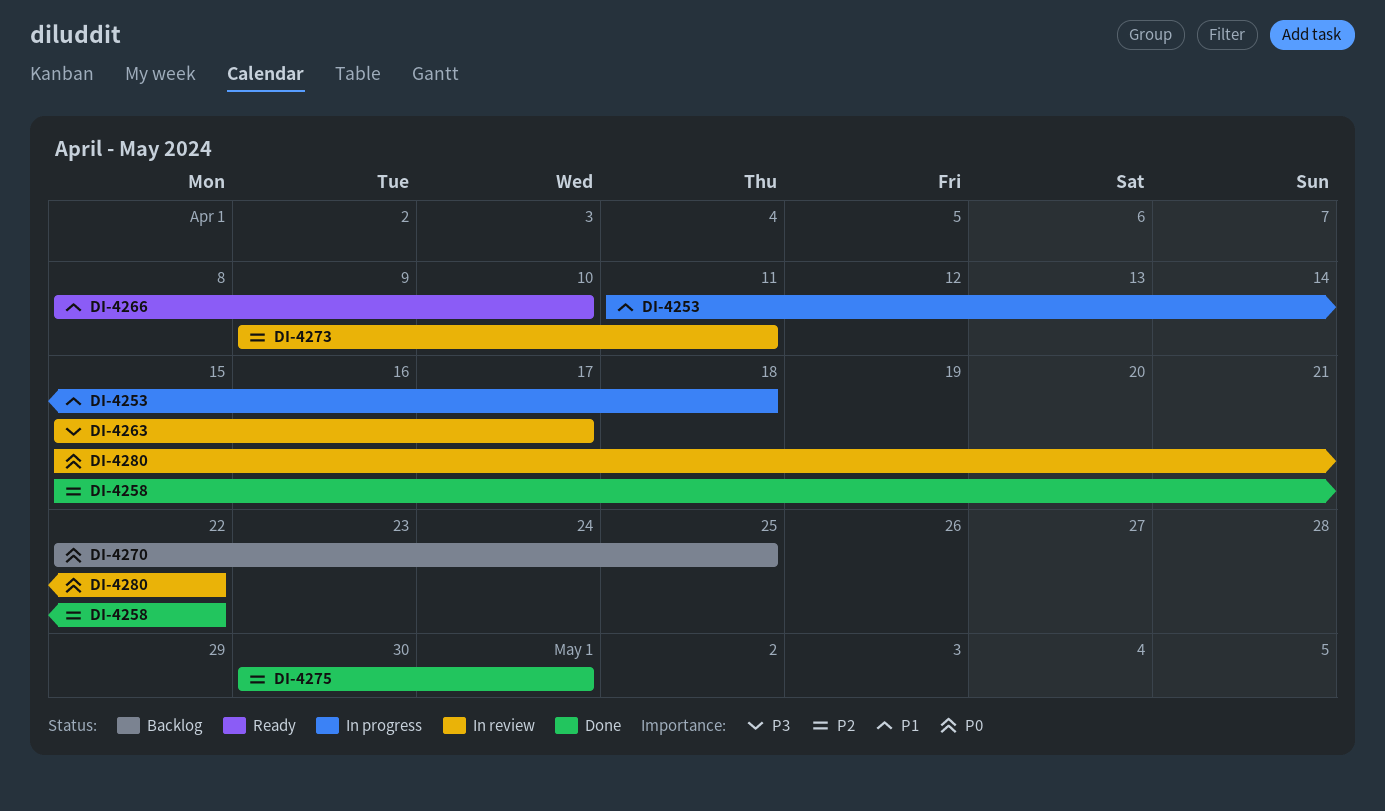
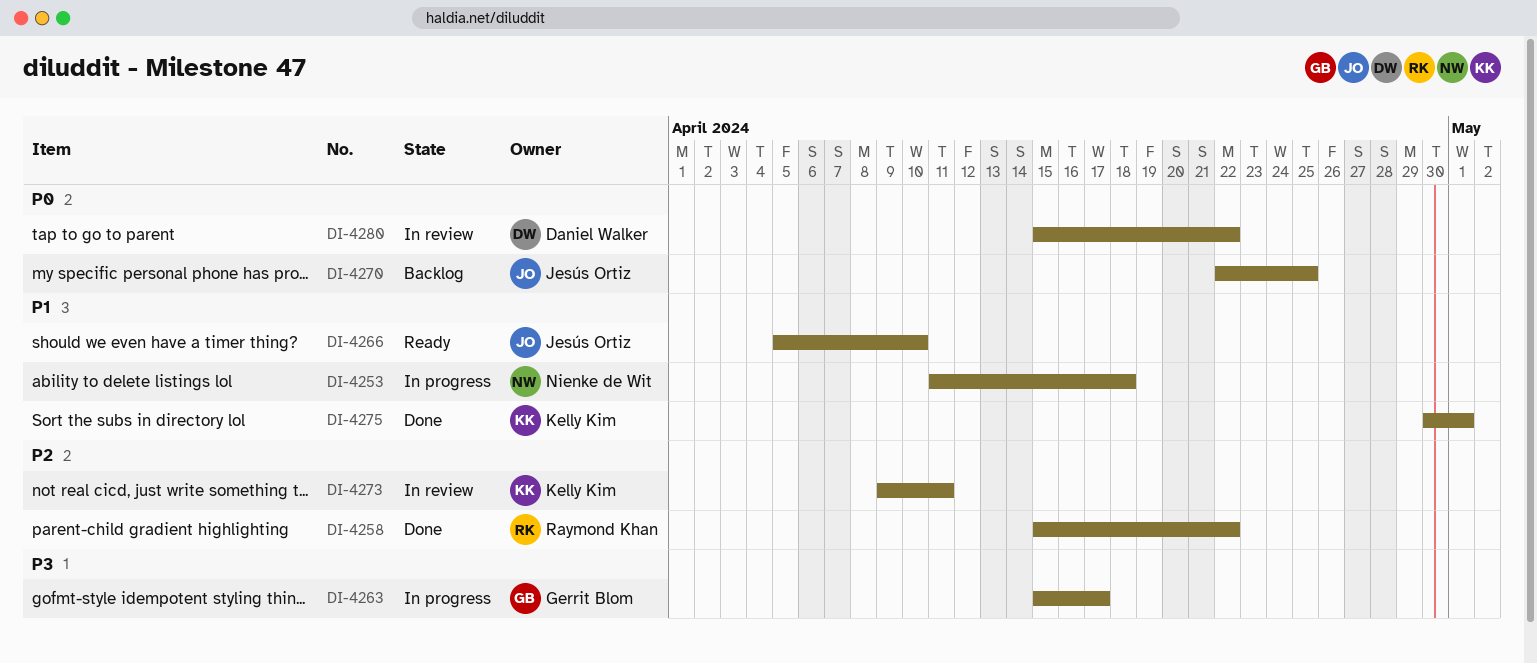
DI-4263, status: In review -> In progress
DI-4266, start: Apr 8 -> Apr 5
DI-4275, priority: P2 -> P1

